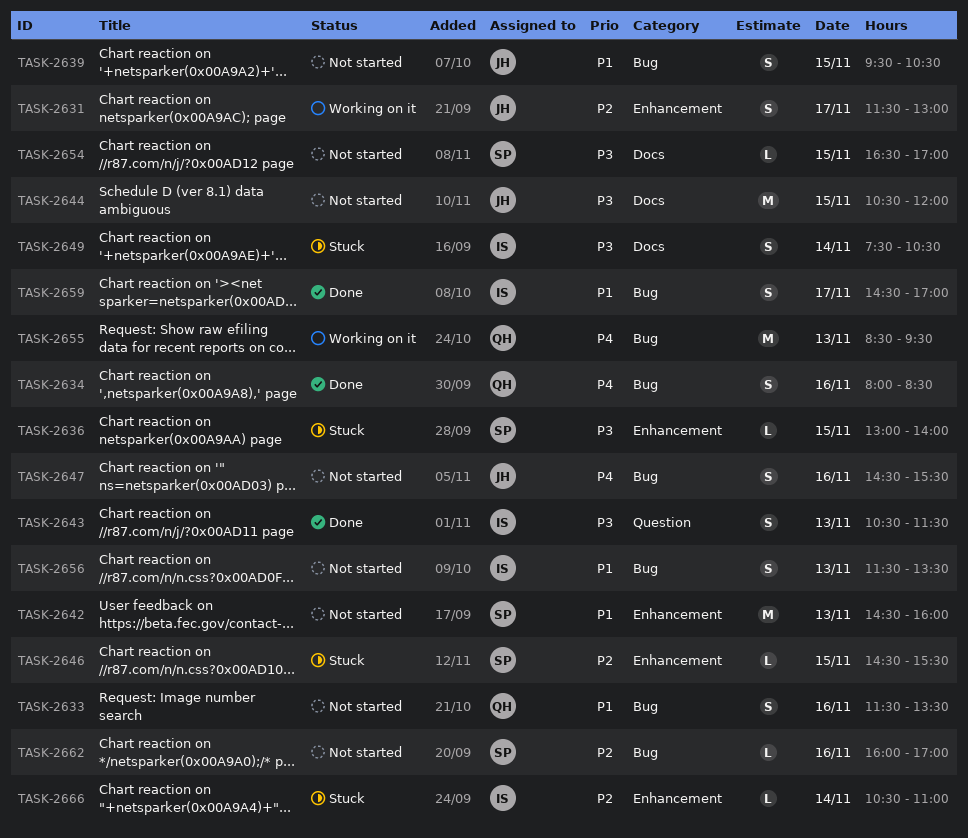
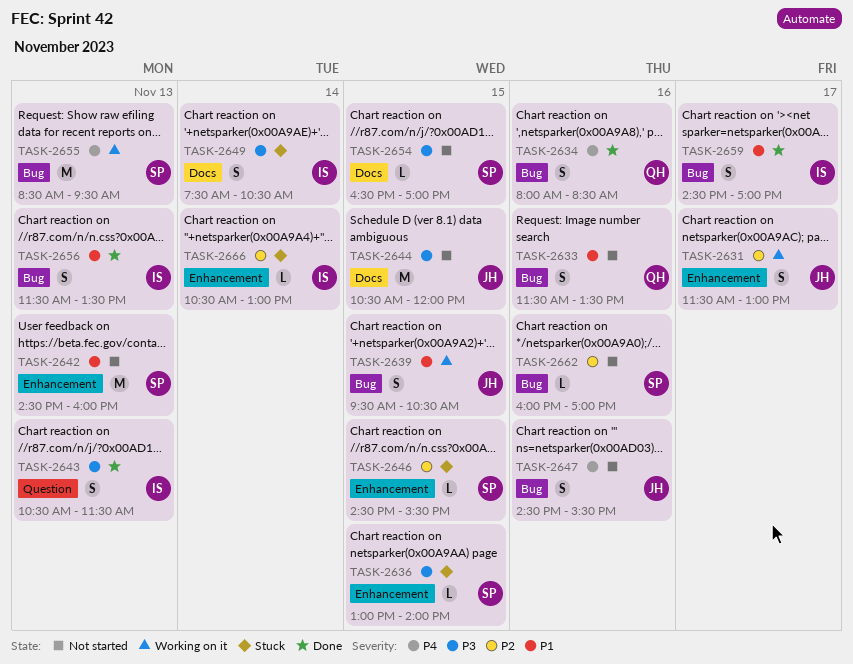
TASK-2639, status: Not started -> Working on it
TASK-2655, owner: QH -> SP
TASK-2656, status: Not started -> Done
TASK-2666, ends: 11:00 -> 13:00

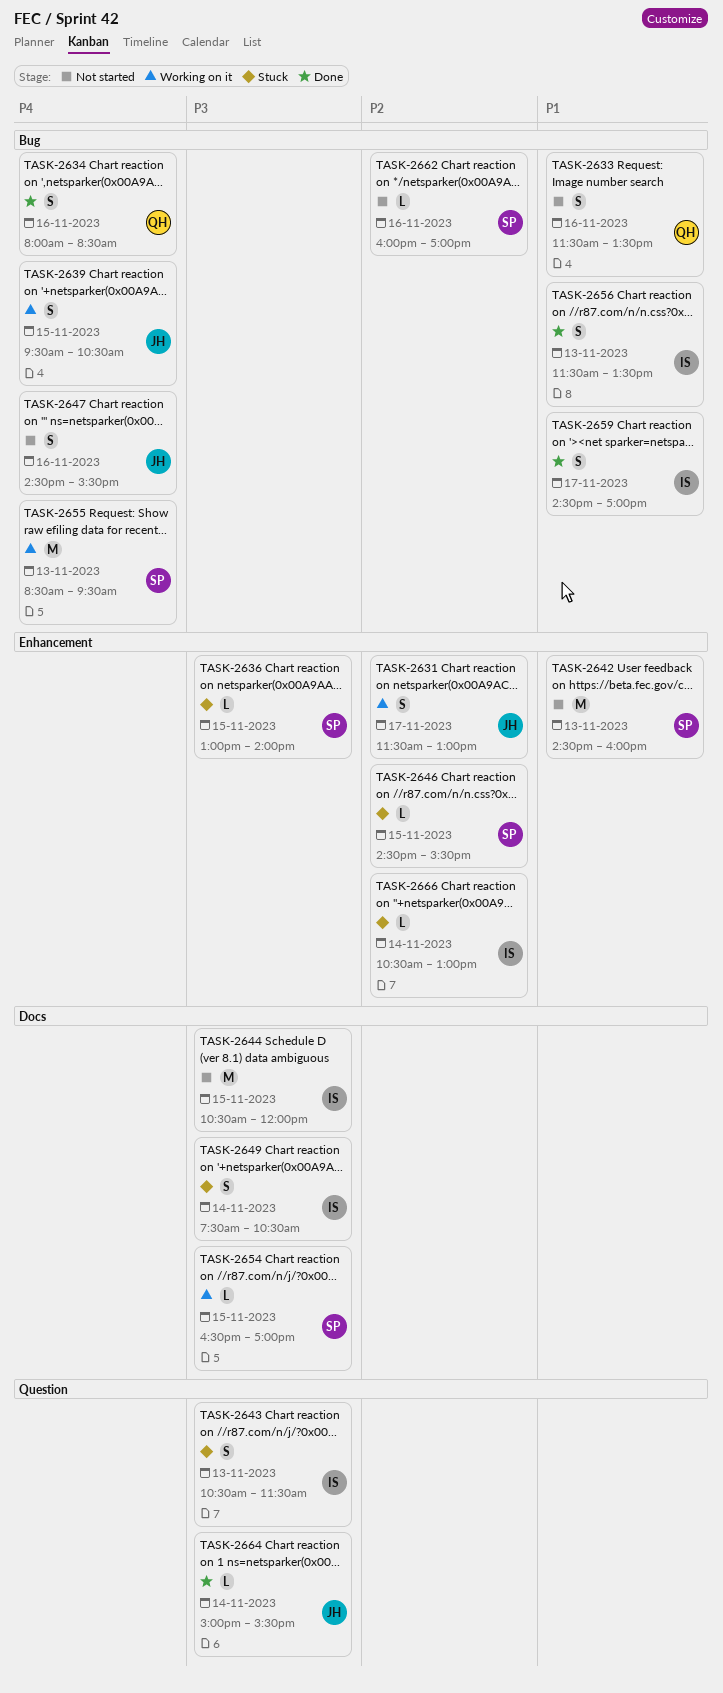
TASK-2639, priority: P1 -> P4
TASK-2643, status: Done -> Stuck
TASK-2644, owner: JH -> IS
TASK-2654, status: Not started -> Working on it
TASK-2664: none -> present

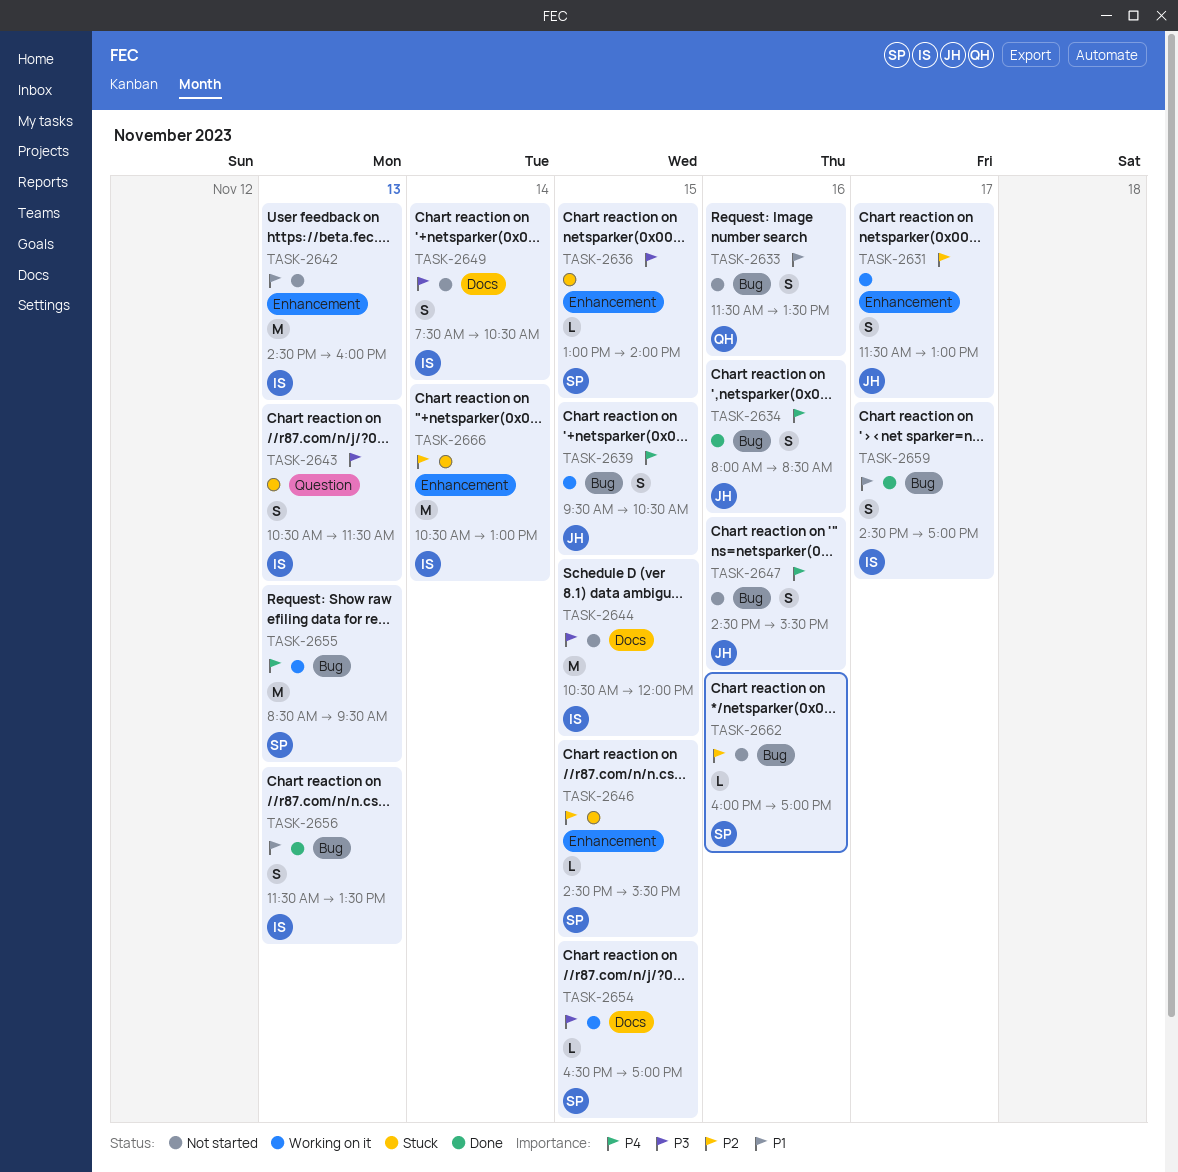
TASK-2634, owner: QH -> JH
TASK-2642, owner: SP -> IS
TASK-2649, status: Stuck -> Not started
TASK-2664: present -> none
TASK-2666, estimate: L -> M

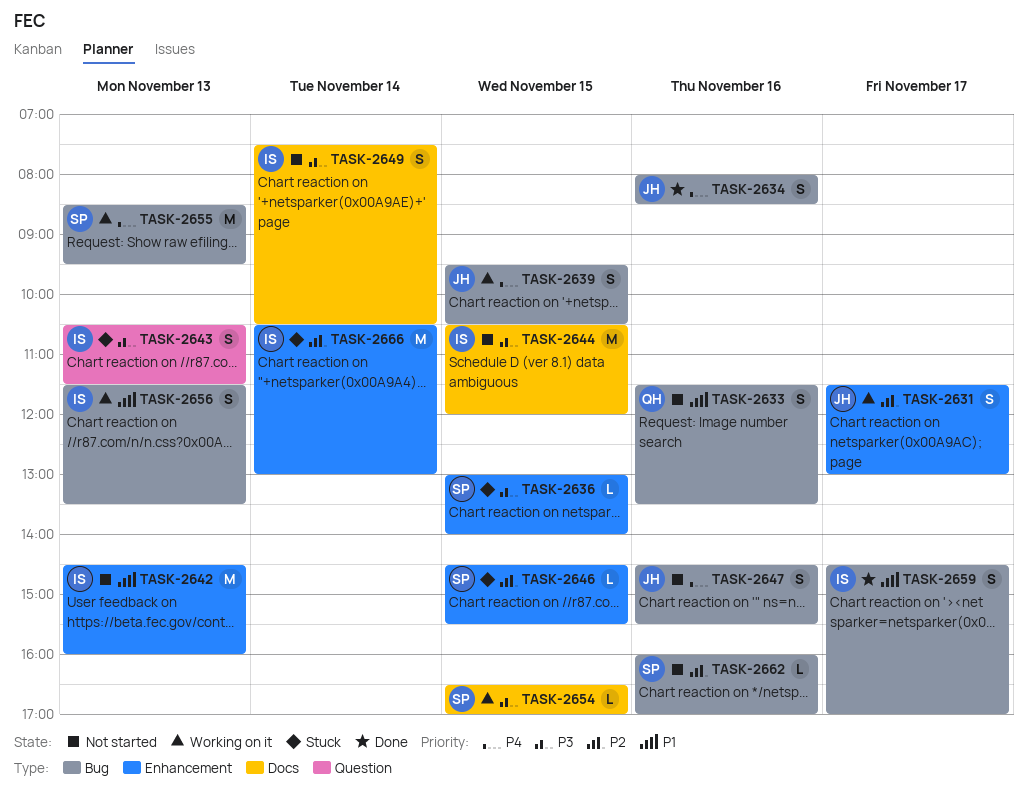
TASK-2656, status: Done -> Working on it

